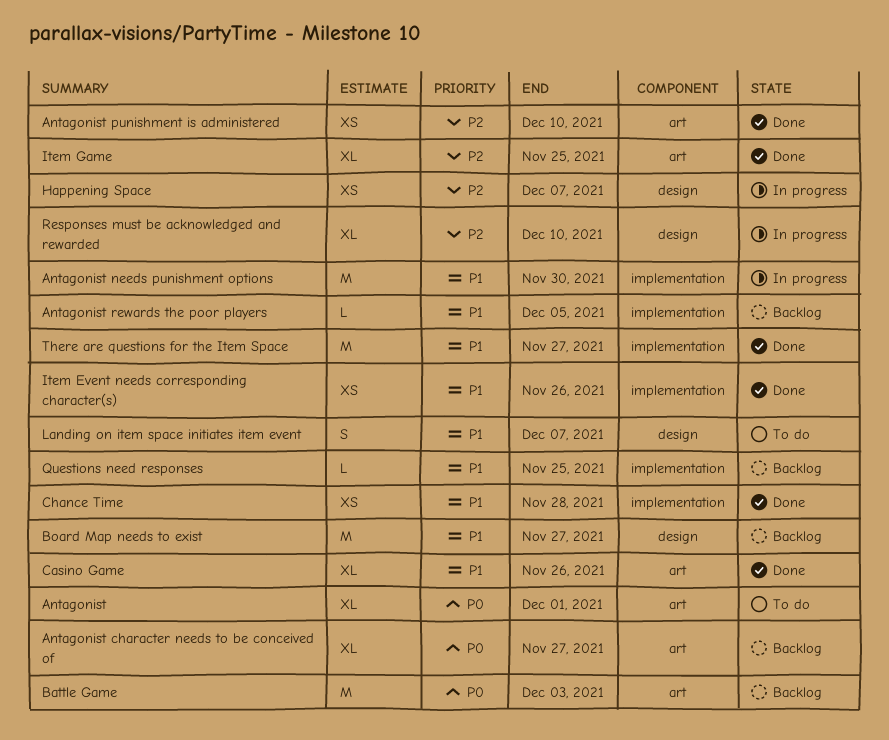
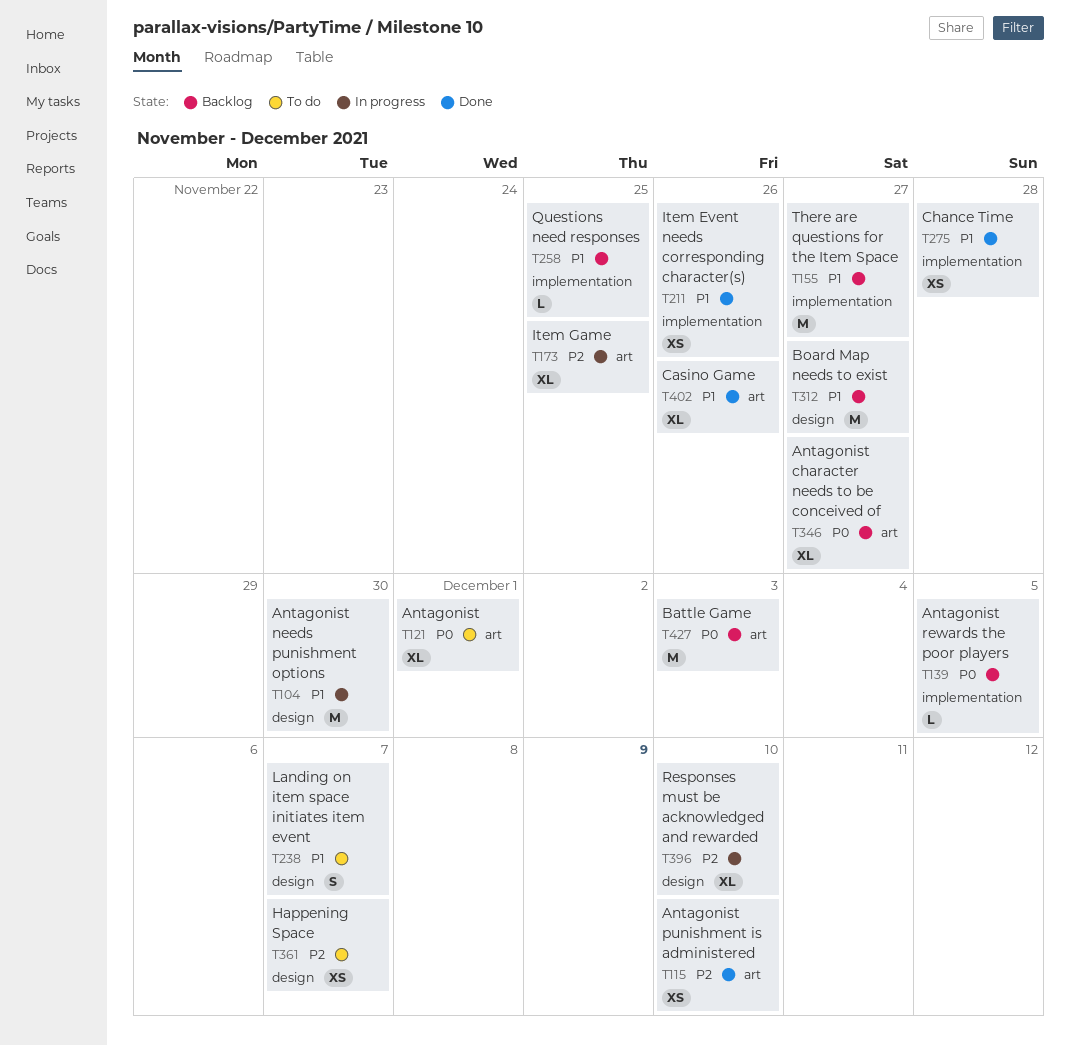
Antagonist needs punishment options, label: implementation -> design
Antagonist rewards the poor players, priority: P1 -> P0
Happening Space, status: In progress -> To do
Item Game, status: Done -> In progress
There are questions for the Item Space, status: Done -> Backlog

